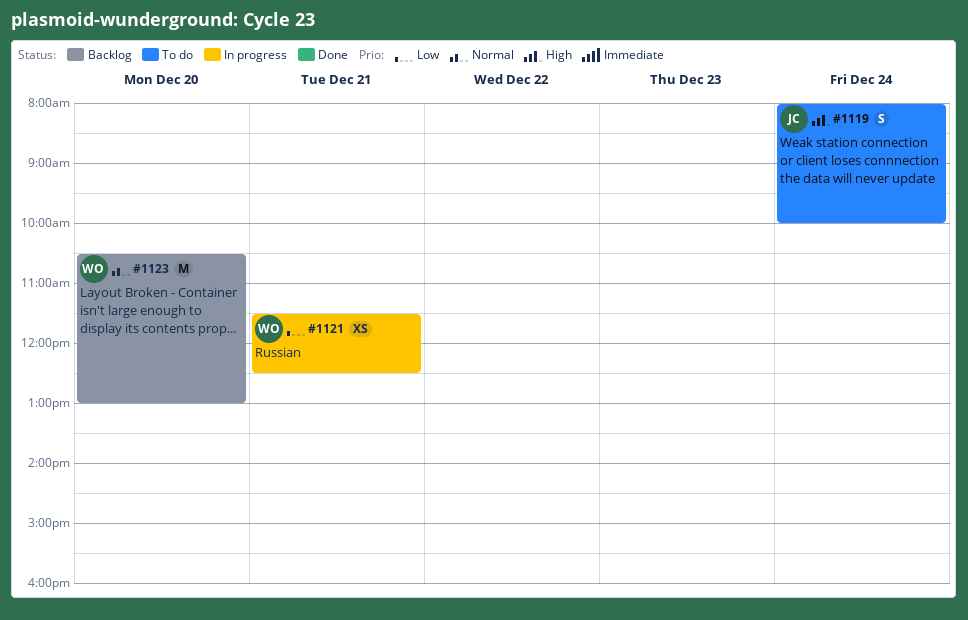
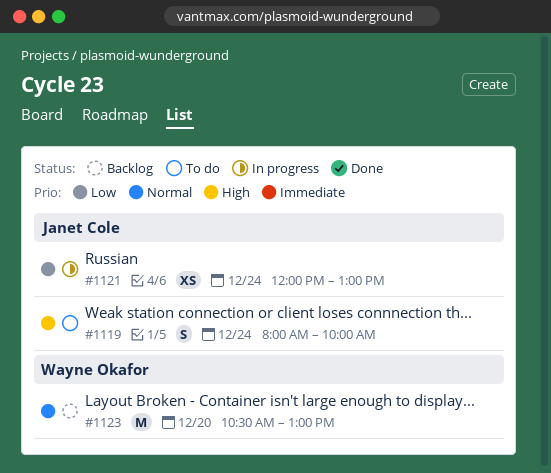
#1121, owner: Wayne Okafor -> Janet Cole
#1121, day: Dec 21 -> Dec 24
#1121, begins: 11:30 -> 12:00
#1121, ends: 12:30 -> 13:00

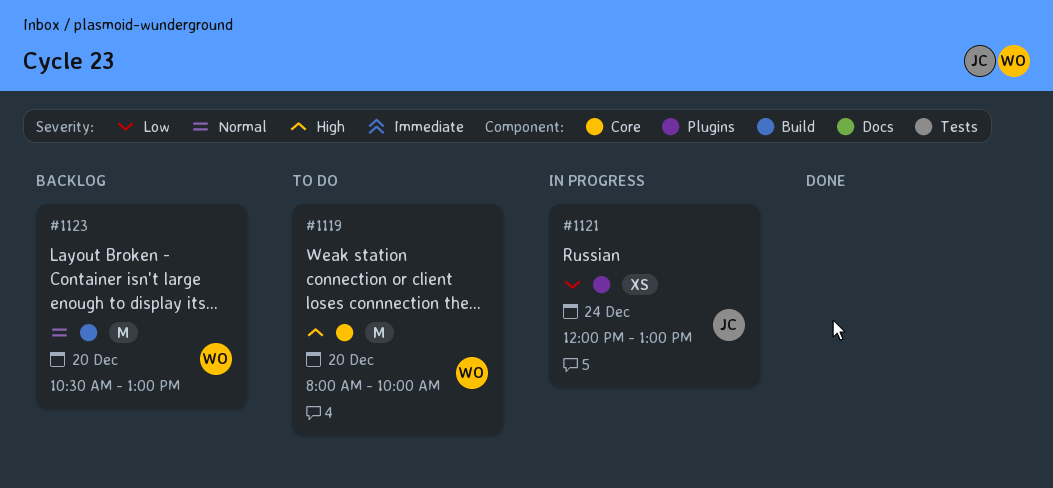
#1119, owner: Janet Cole -> Wayne Okafor
#1119, estimate: S -> M
#1119, day: Dec 24 -> Dec 20

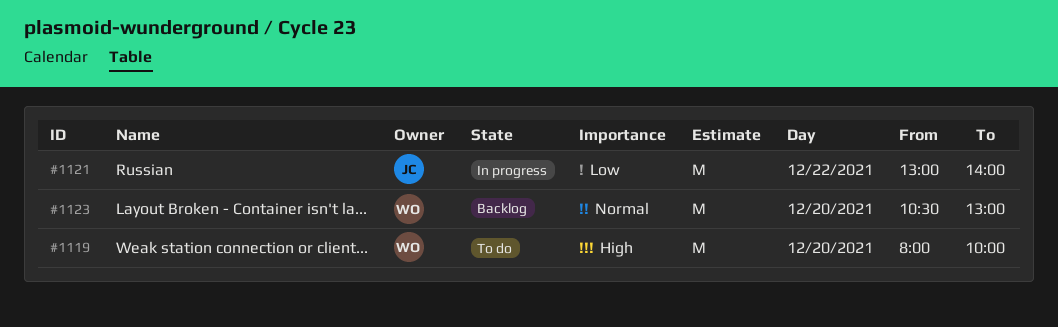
#1121, estimate: XS -> M
#1121, day: Dec 24 -> Dec 22
#1121, begins: 12:00 -> 13:00
#1121, ends: 13:00 -> 14:00

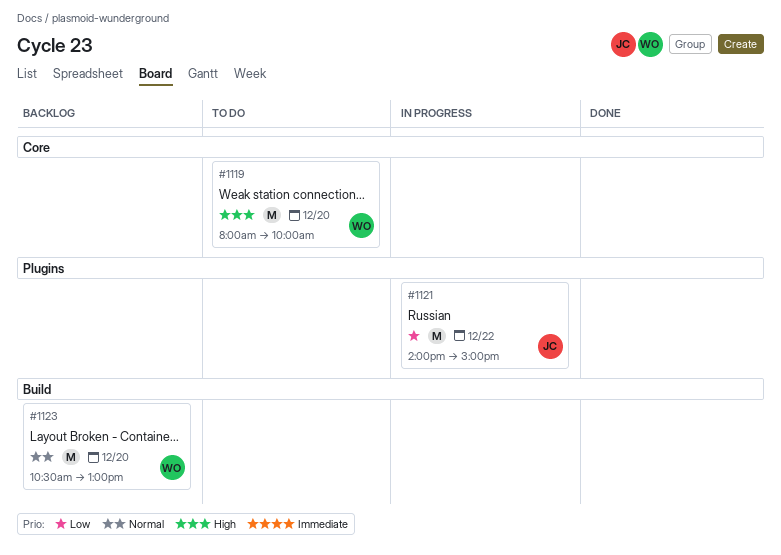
#1121, begins: 13:00 -> 14:00
#1121, ends: 14:00 -> 15:00

